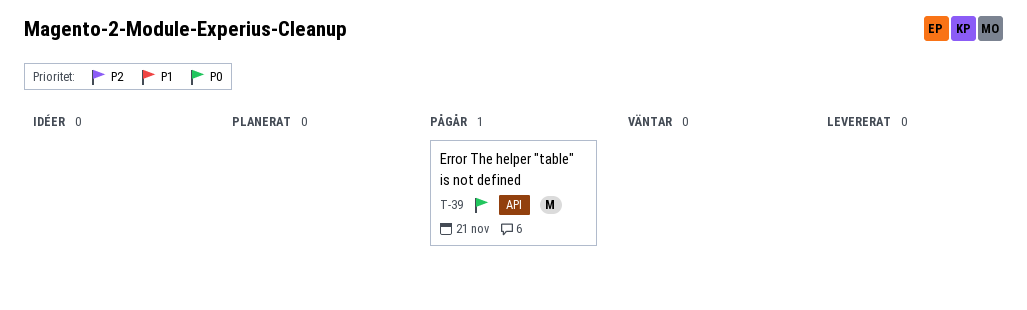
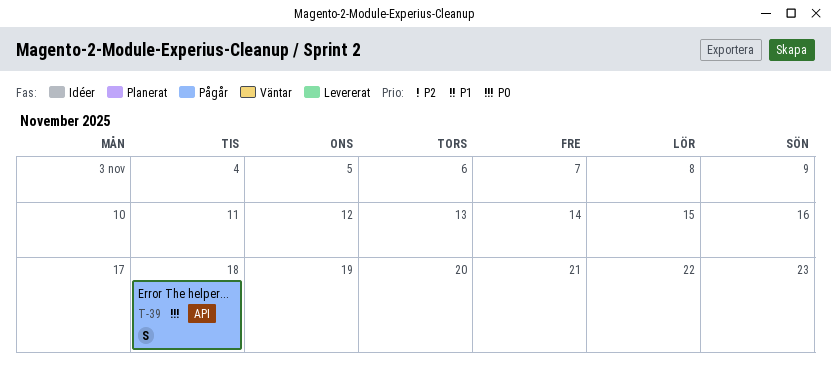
T-39, estimate: M -> S
T-39, due: Nov 21 -> Nov 18

